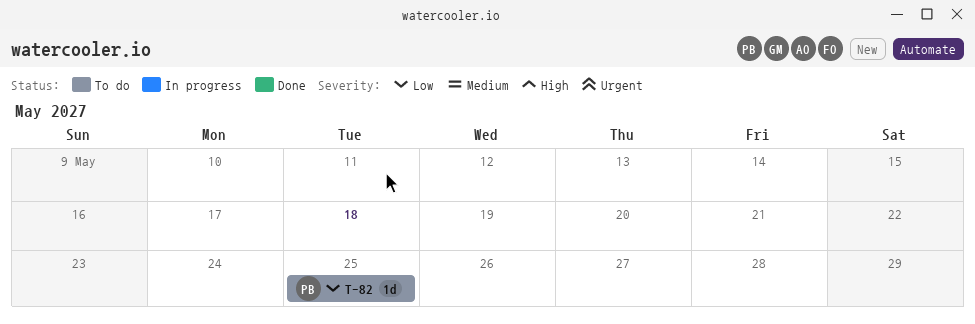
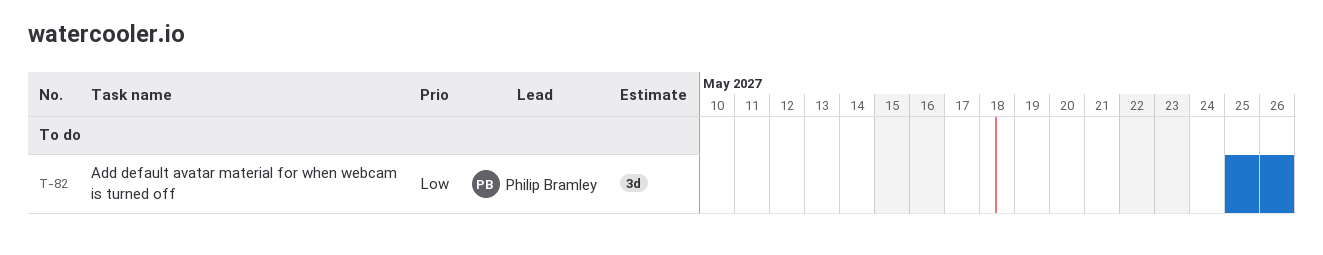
T-82, estimate: 1d -> 3d
T-82, due: May 25 -> May 26

